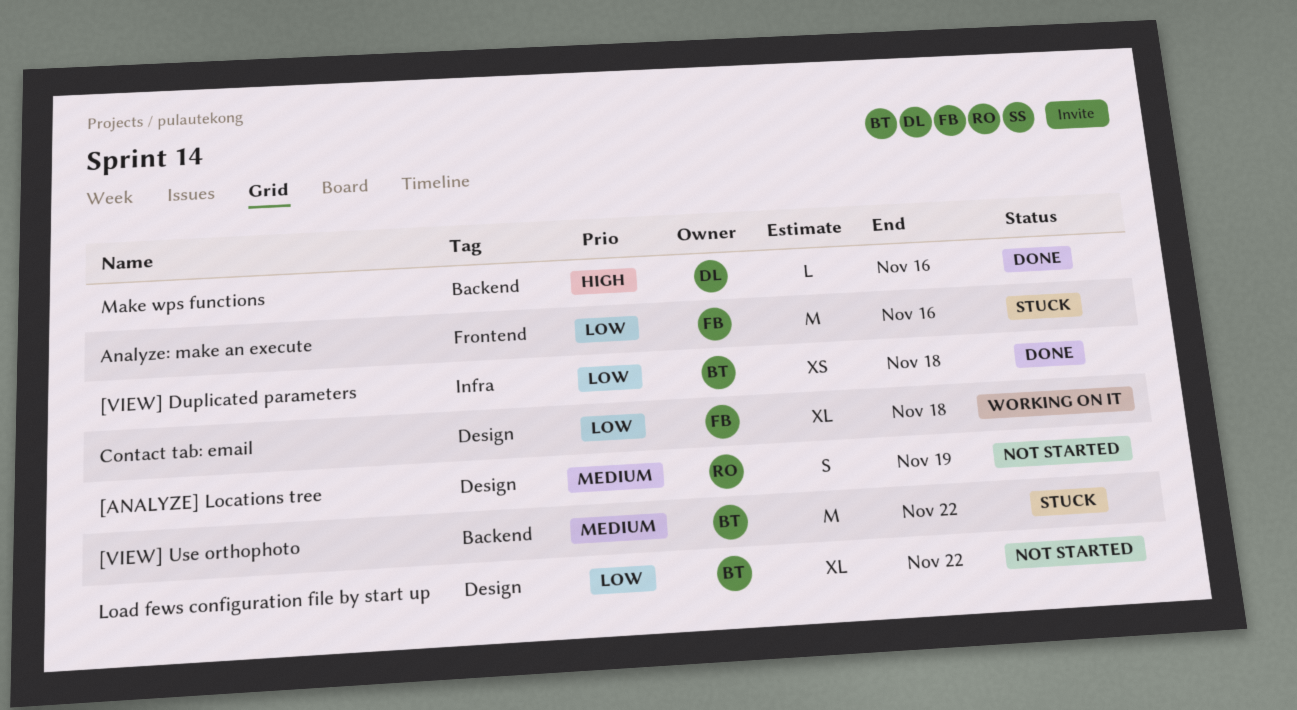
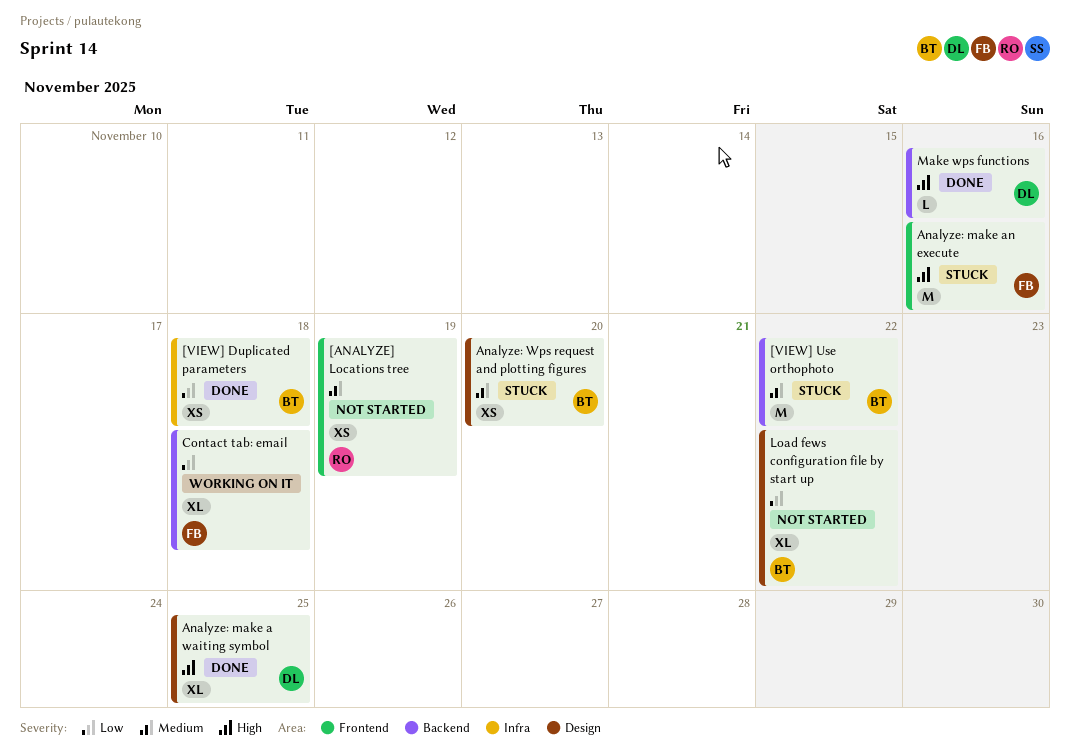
[ANALYZE] Locations tree, label: Design -> Frontend
[ANALYZE] Locations tree, estimate: S -> XS
Analyze: make a waiting symbol: none -> present
Analyze: make an execute, priority: Low -> High
Analyze: Wps request and plotting figures: none -> present
Contact tab: email, label: Design -> Backend

